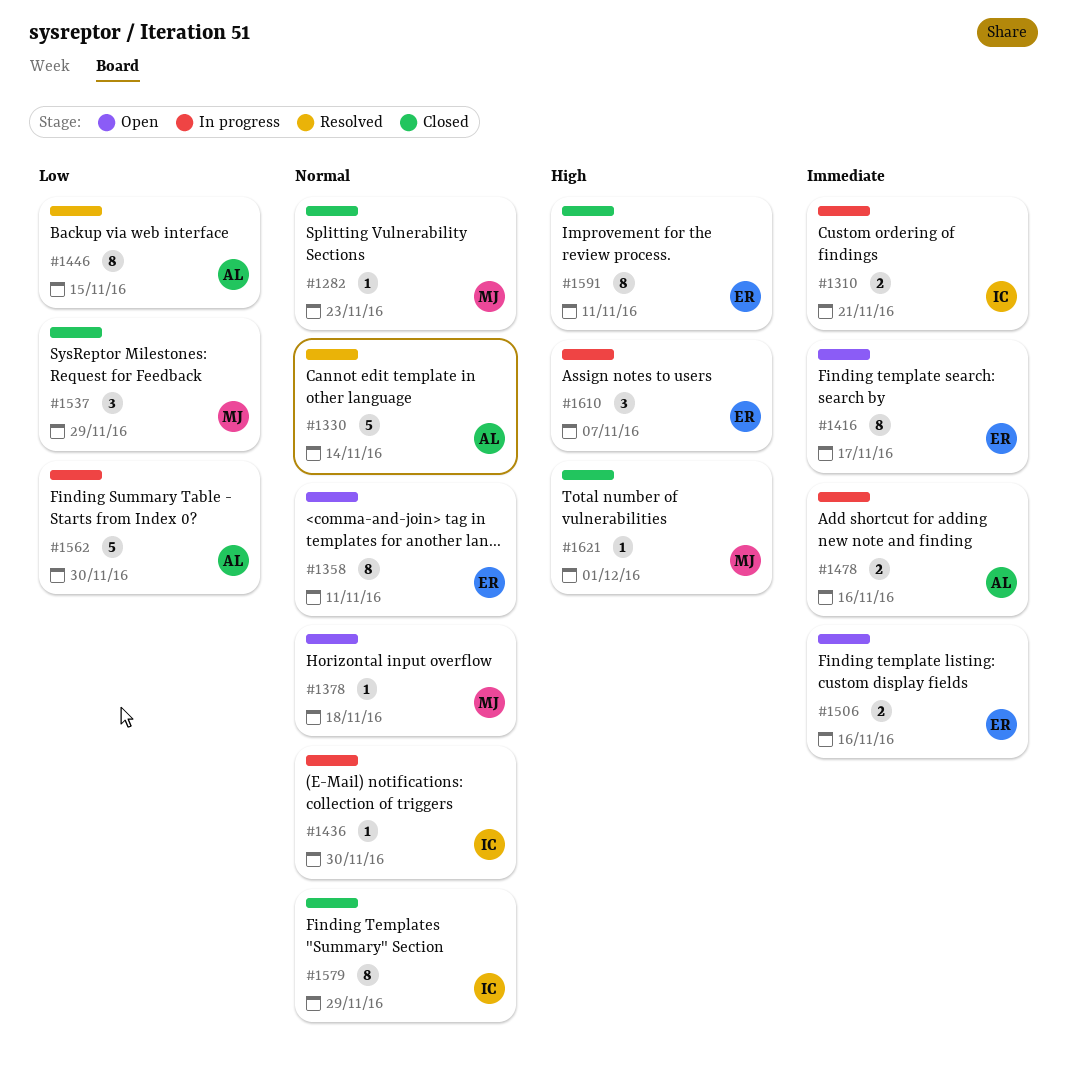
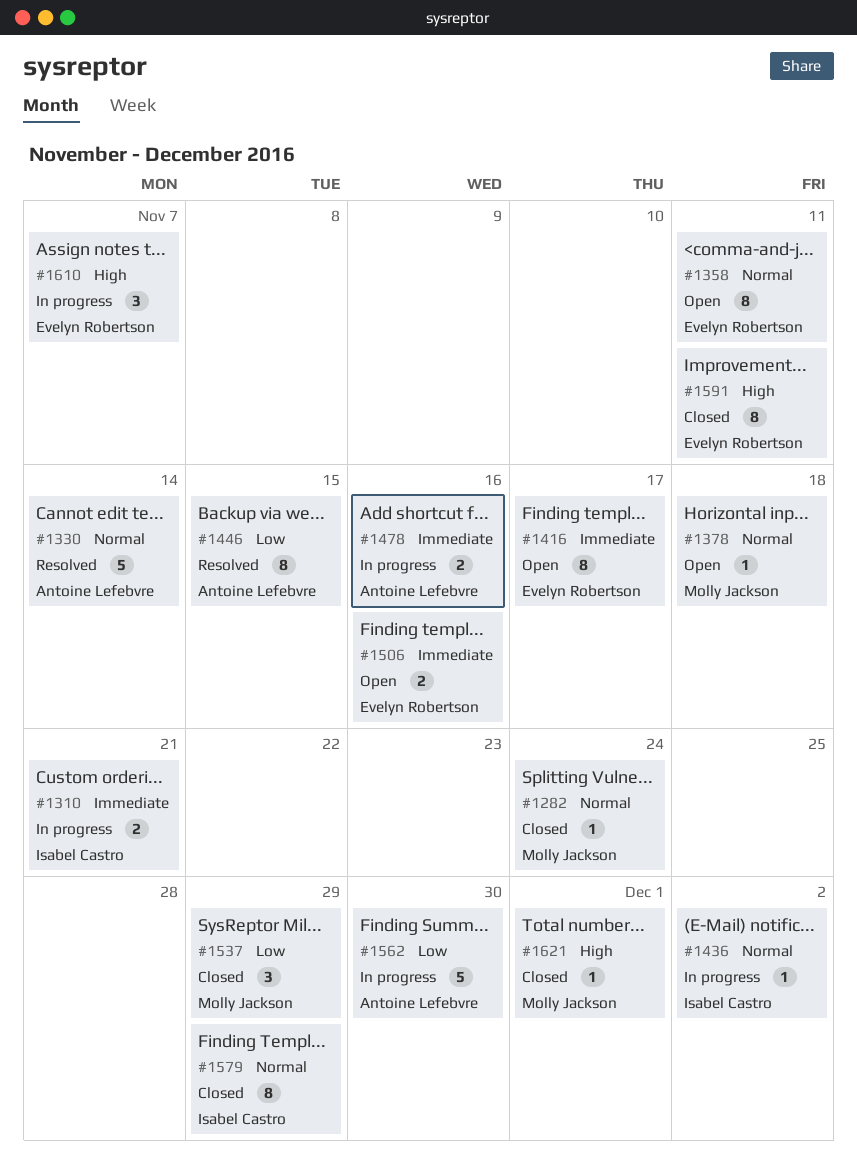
#1282, due: Nov 23 -> Nov 24
#1436, due: Nov 30 -> Dec 2

